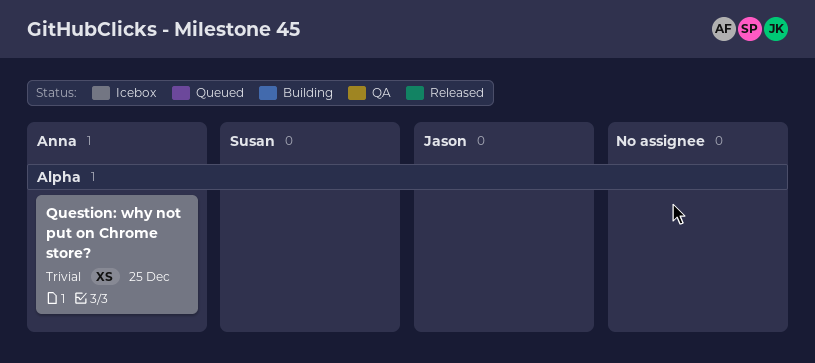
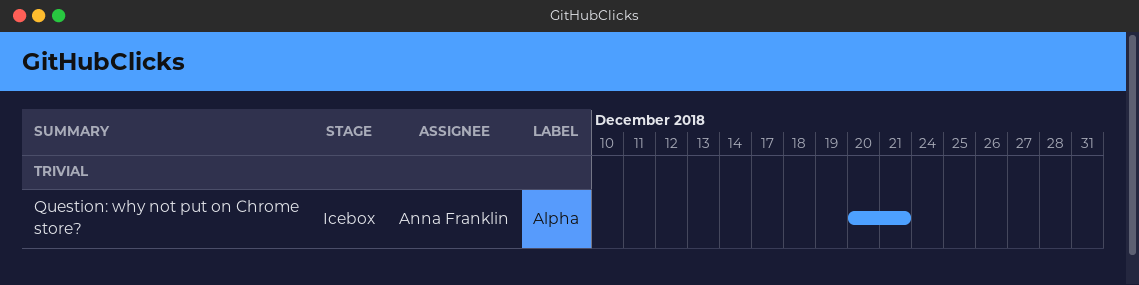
Question: why not put on Chrome store?, due: Dec 25 -> Dec 21

